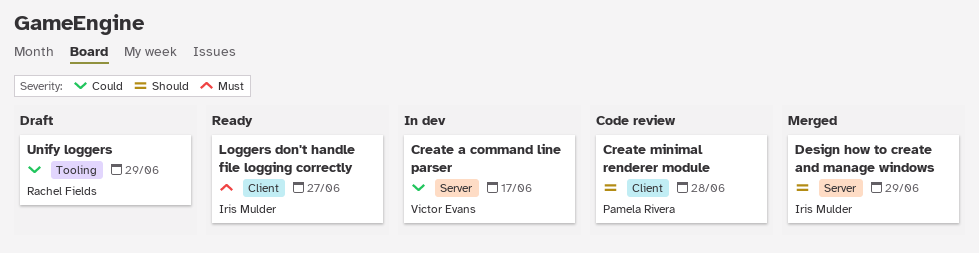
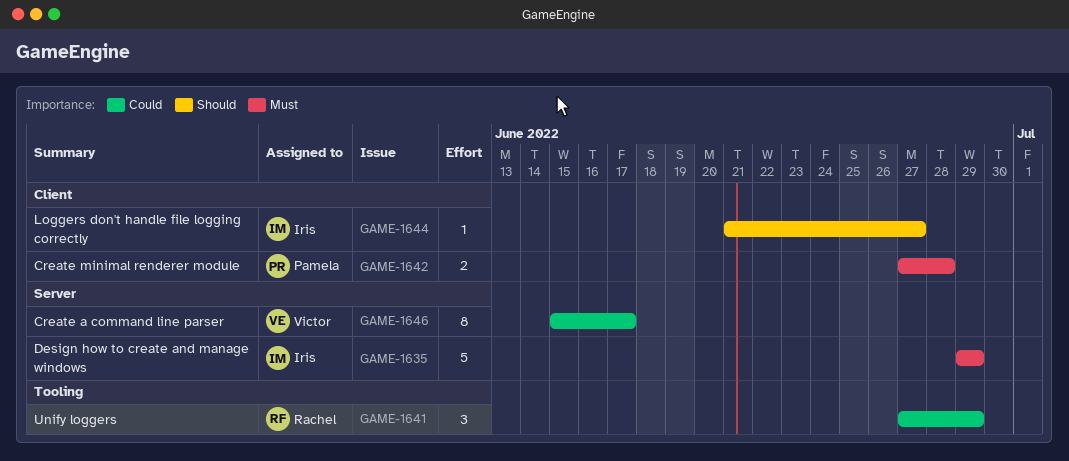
Create minimal renderer module, priority: Should -> Must
Design how to create and manage windows, priority: Should -> Must
Loggers don't handle file logging correctly, priority: Must -> Should

